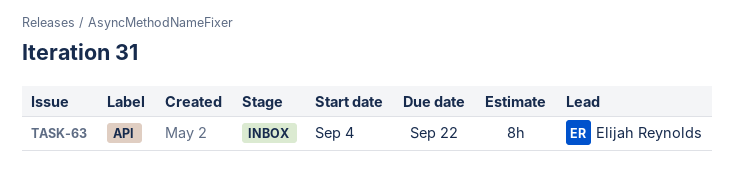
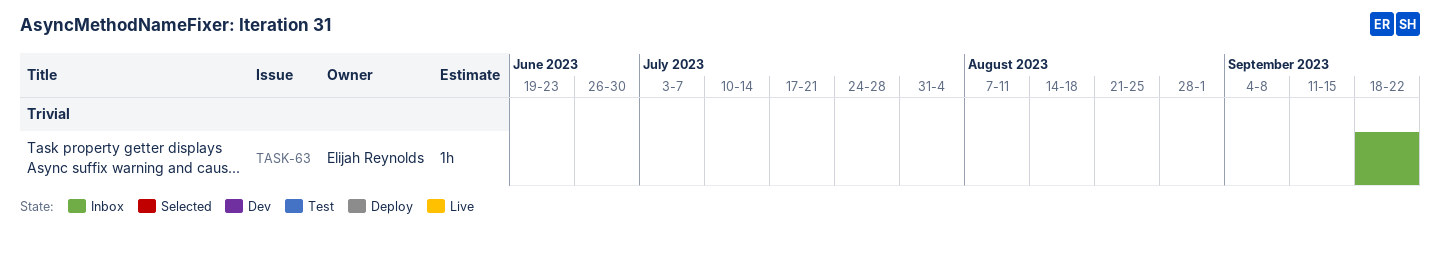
TASK-63, estimate: 8h -> 1h
TASK-63, start: Sep 4 -> Sep 18

